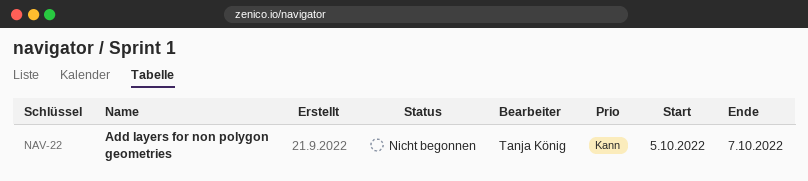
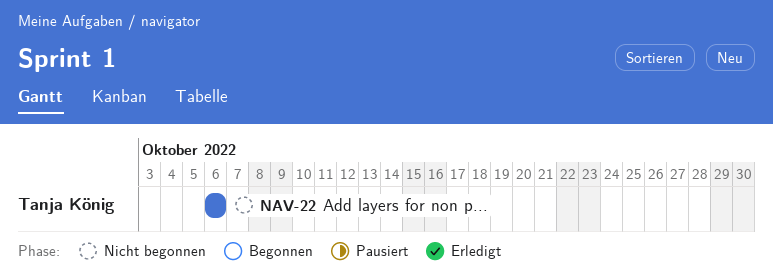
NAV-22, start: Oct 5 -> Oct 6
NAV-22, due: Oct 7 -> Oct 6

